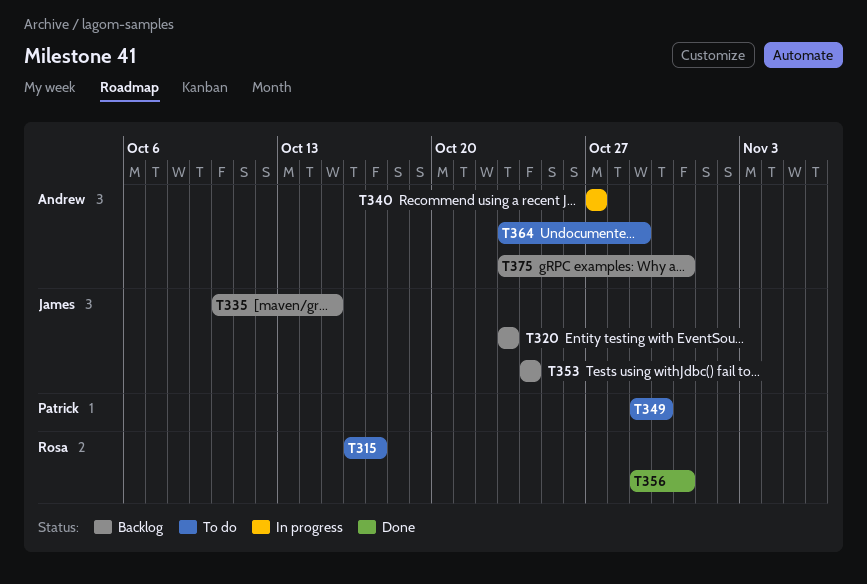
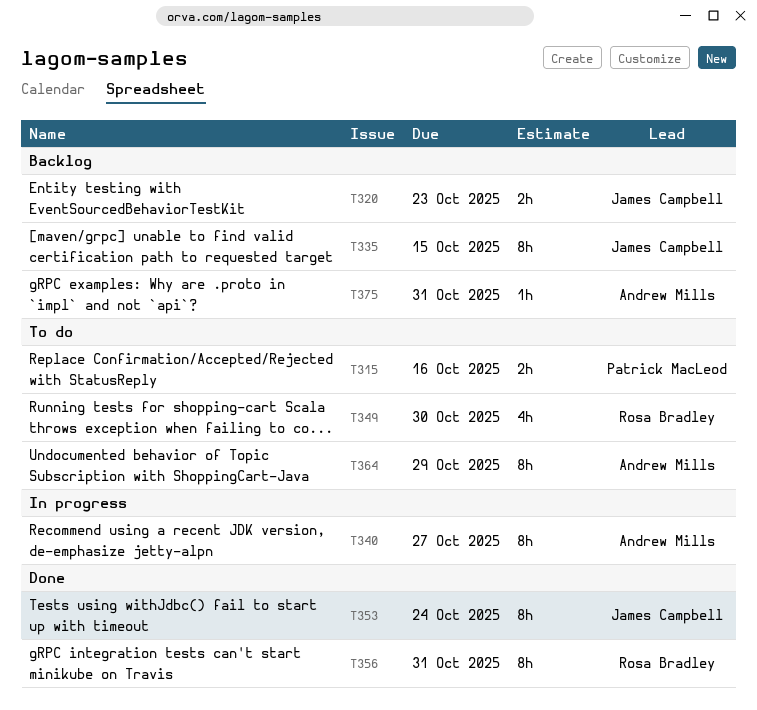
T315, owner: Rosa Bradley -> Patrick MacLeod
T315, due: Oct 17 -> Oct 16
T349, owner: Patrick MacLeod -> Rosa Bradley
T353, status: Backlog -> Done

